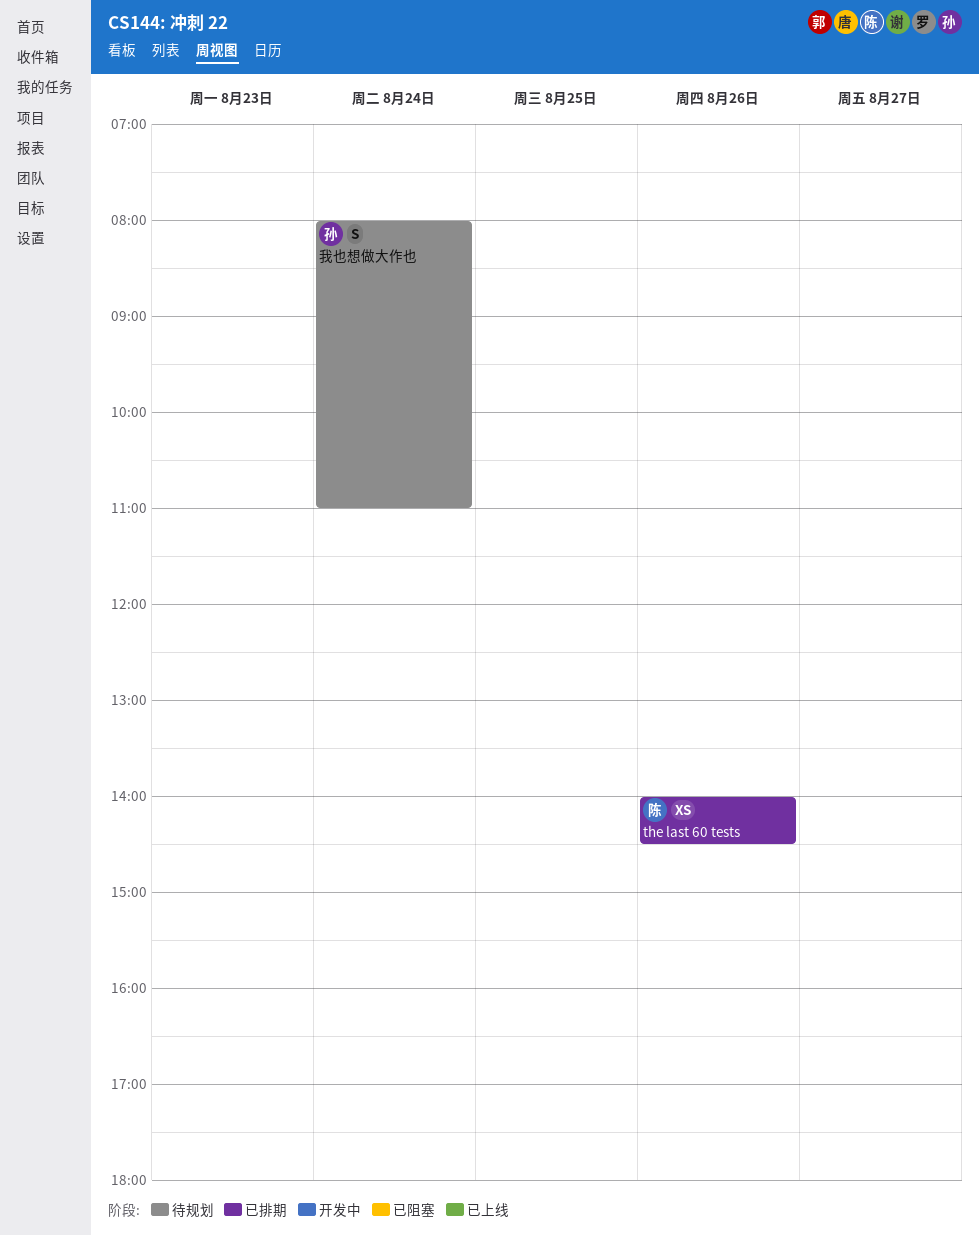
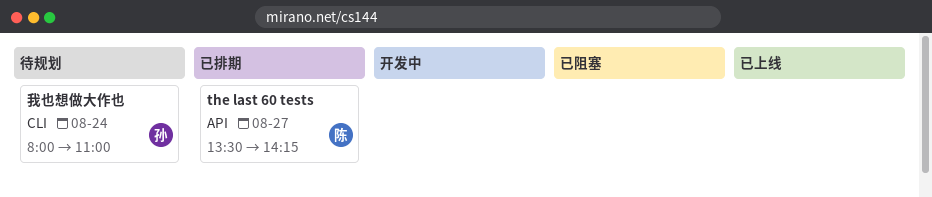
the last 60 tests, day: Aug 26 -> Aug 27
the last 60 tests, begins: 14:00 -> 13:30
the last 60 tests, ends: 14:30 -> 14:15

